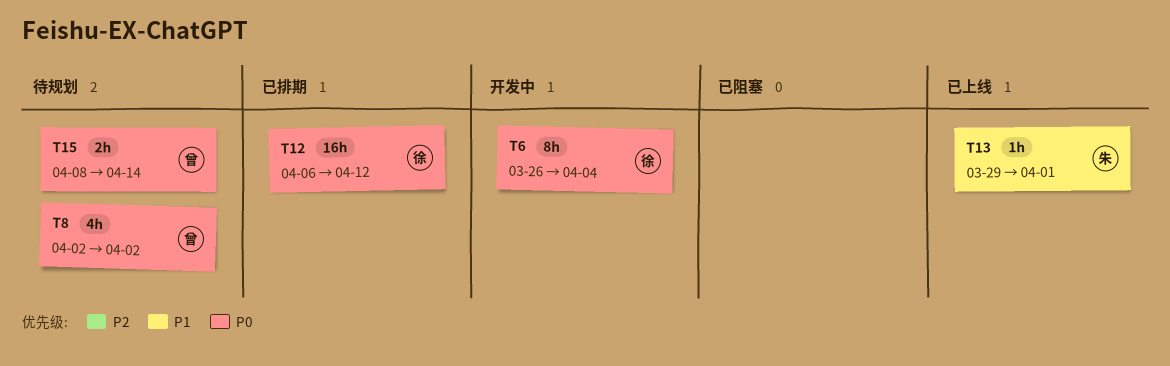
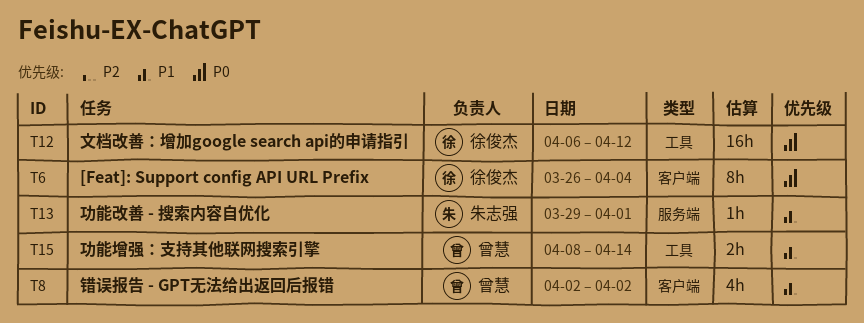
T8, priority: P0 -> P1
T15, priority: P0 -> P1

